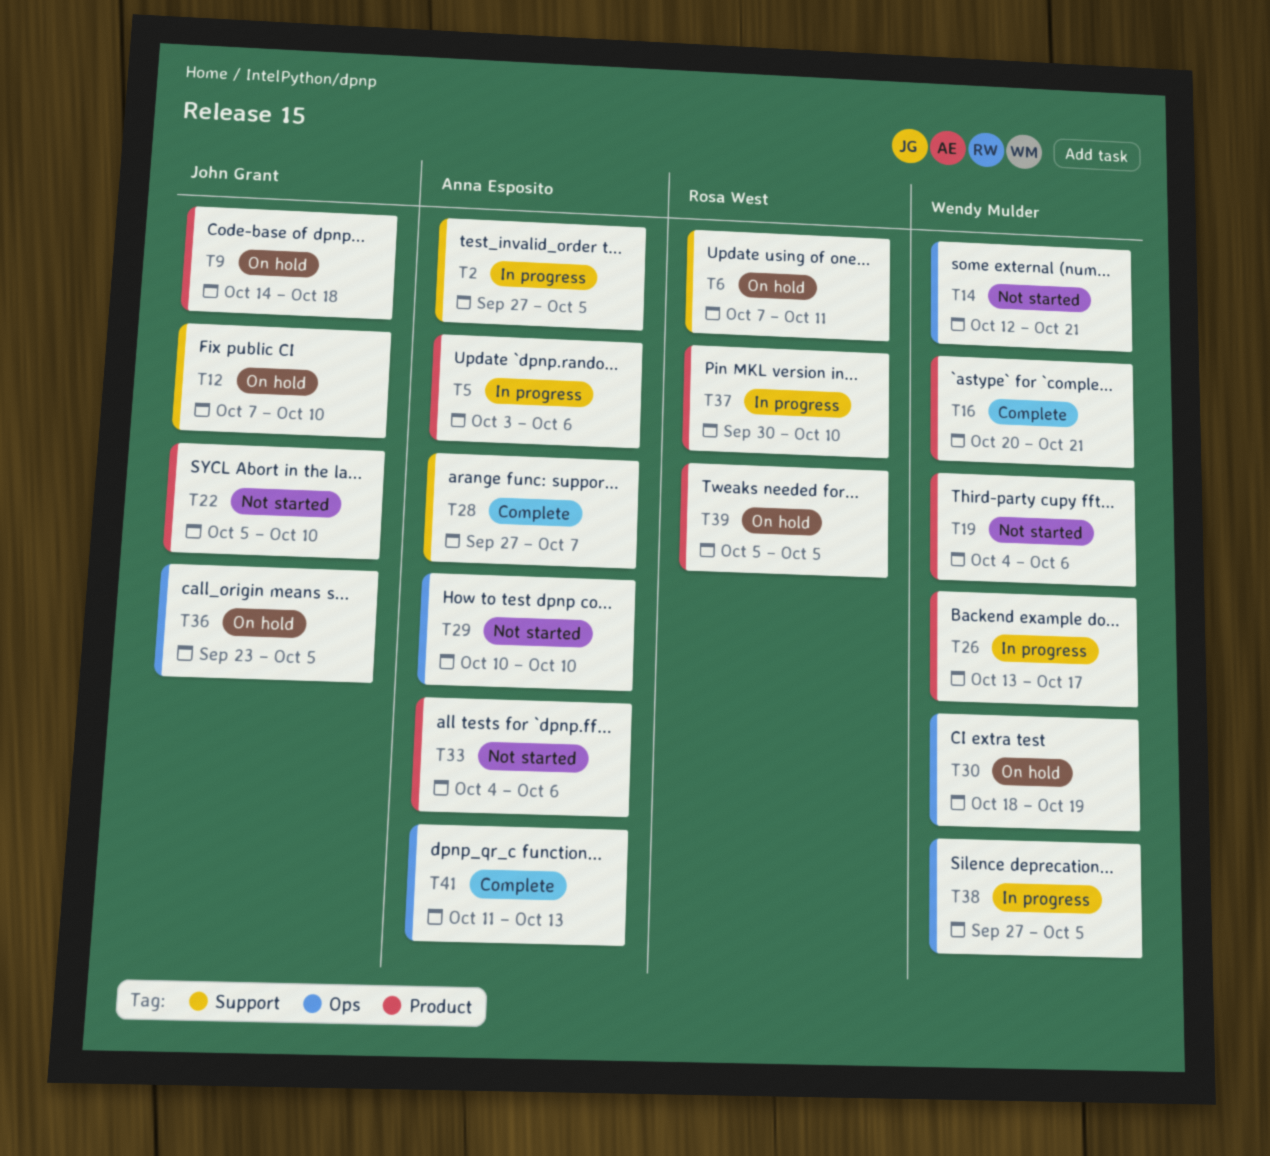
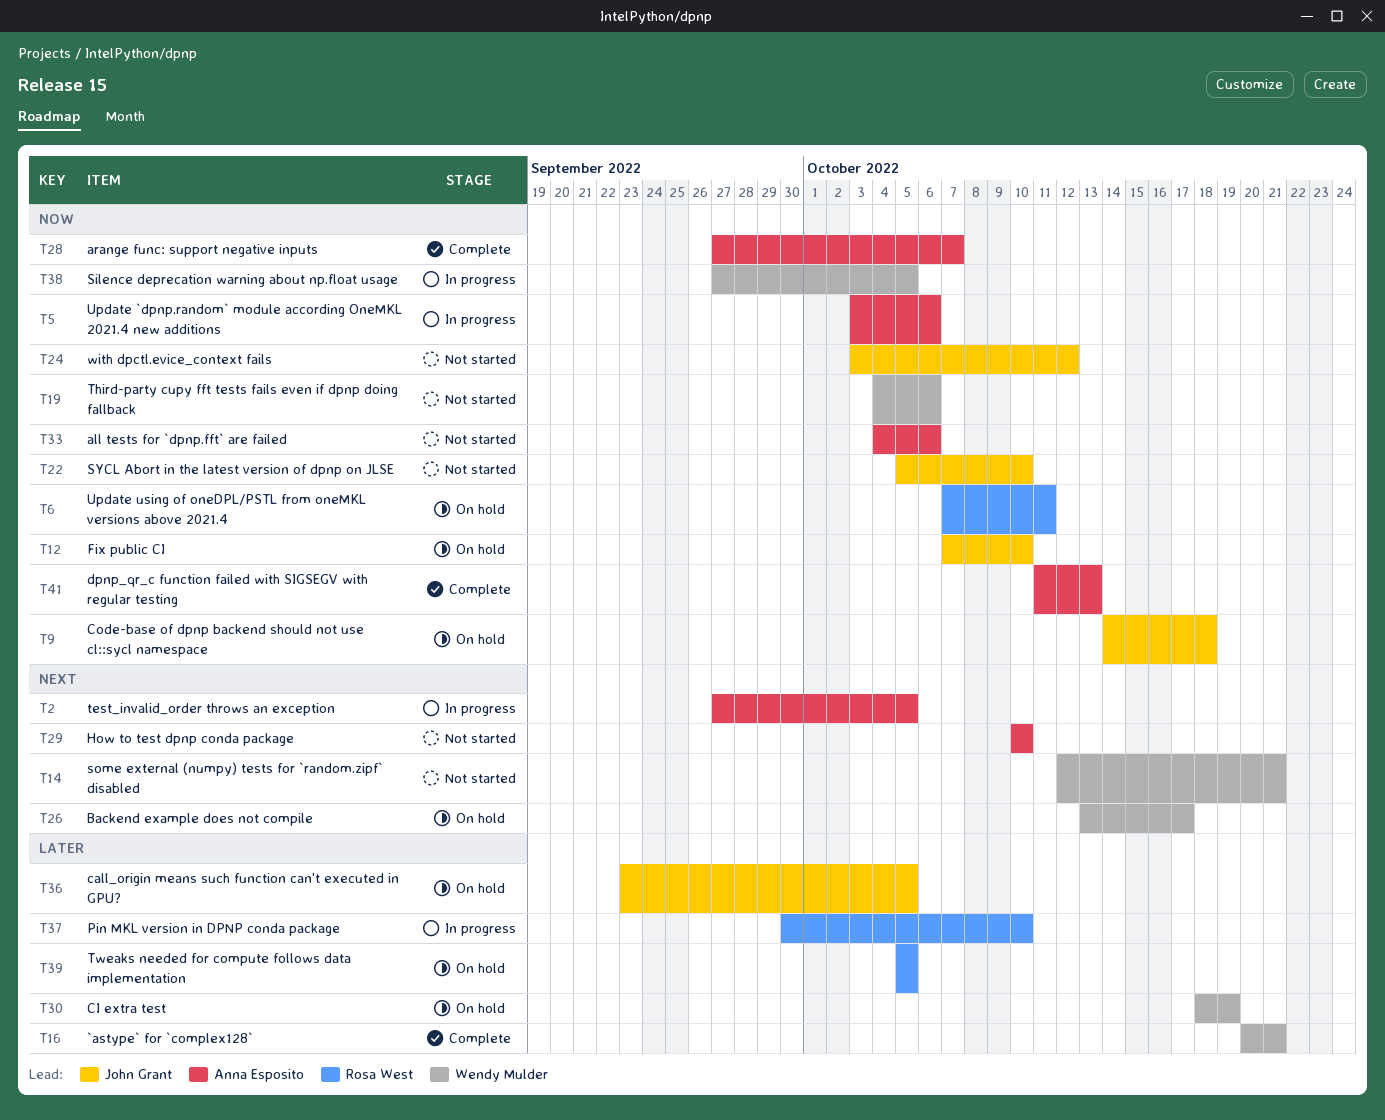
T24: none -> present
T26, status: In progress -> On hold

